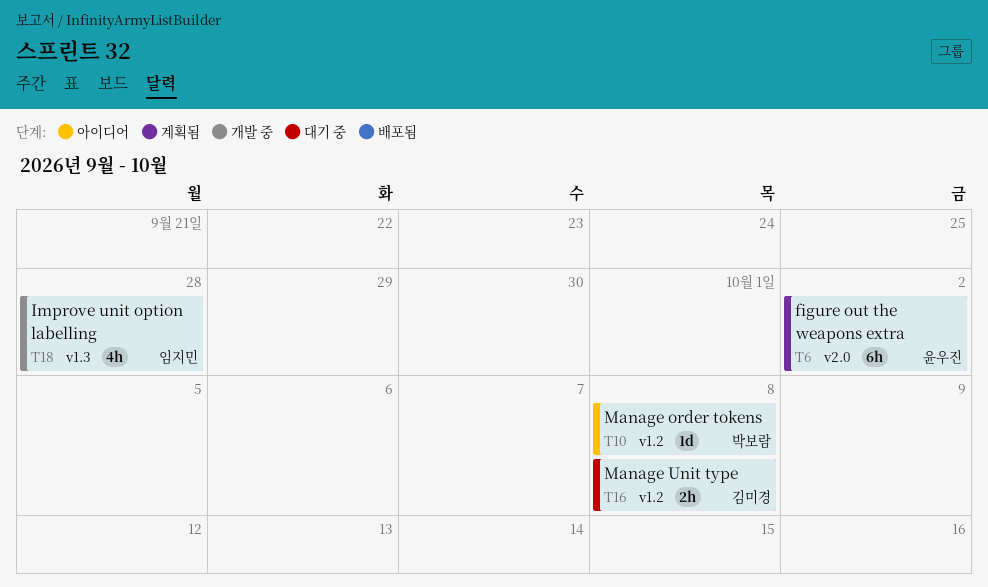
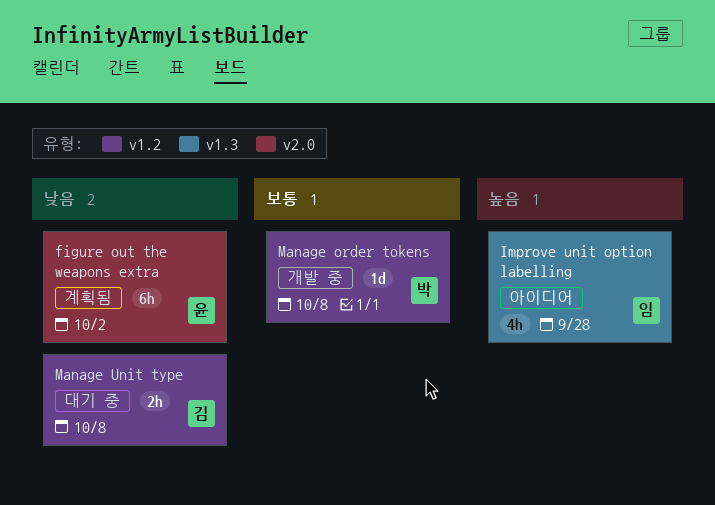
Improve unit option labelling, status: 개발 중 -> 아이디어
Manage order tokens, status: 아이디어 -> 개발 중

